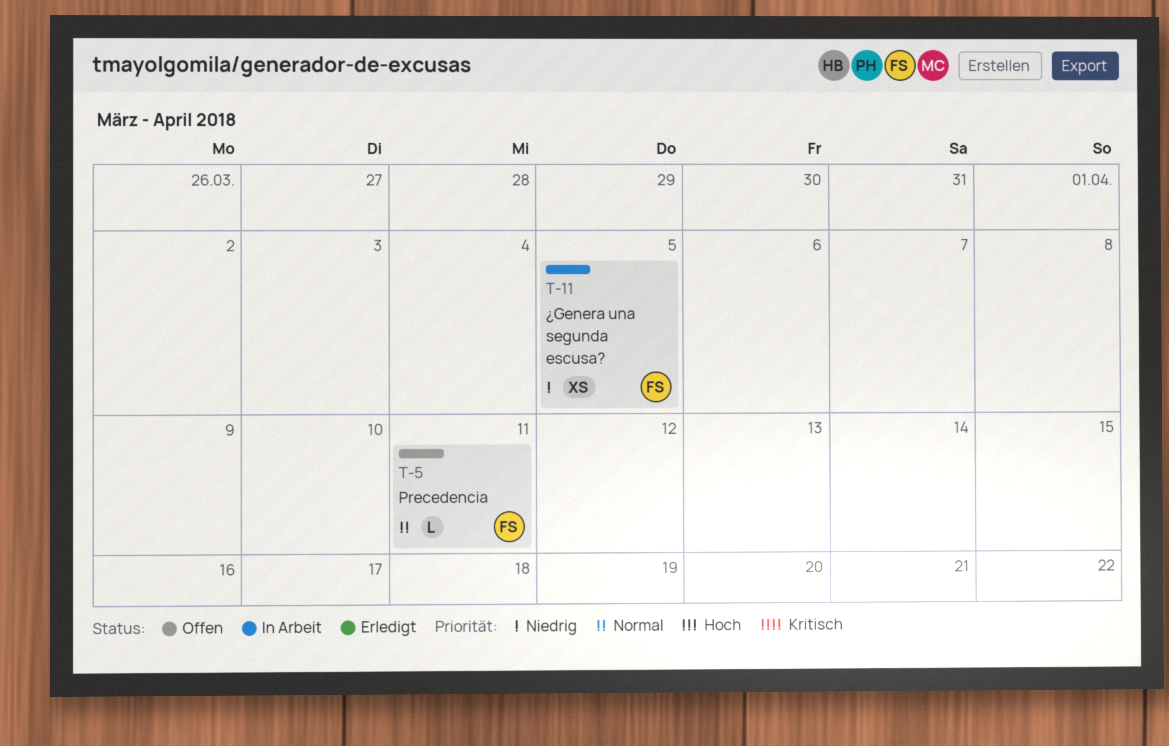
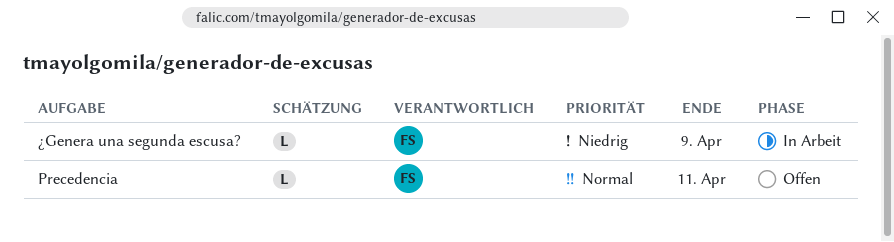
¿Genera una segunda escusa?, estimate: XS -> L
¿Genera una segunda escusa?, due: Apr 5 -> Apr 9

